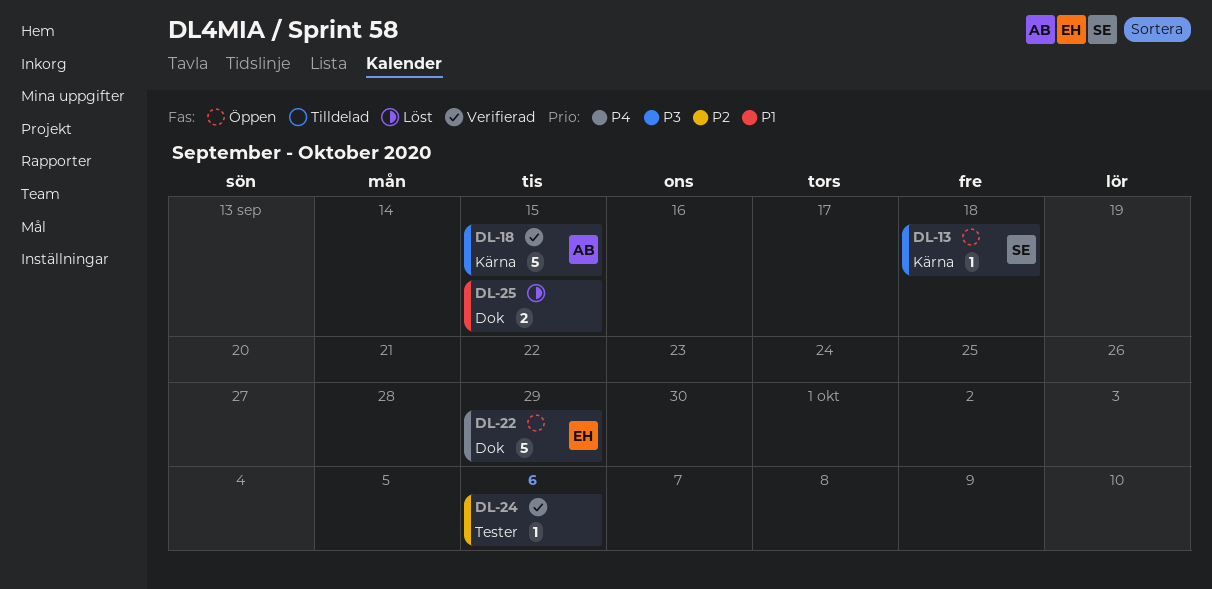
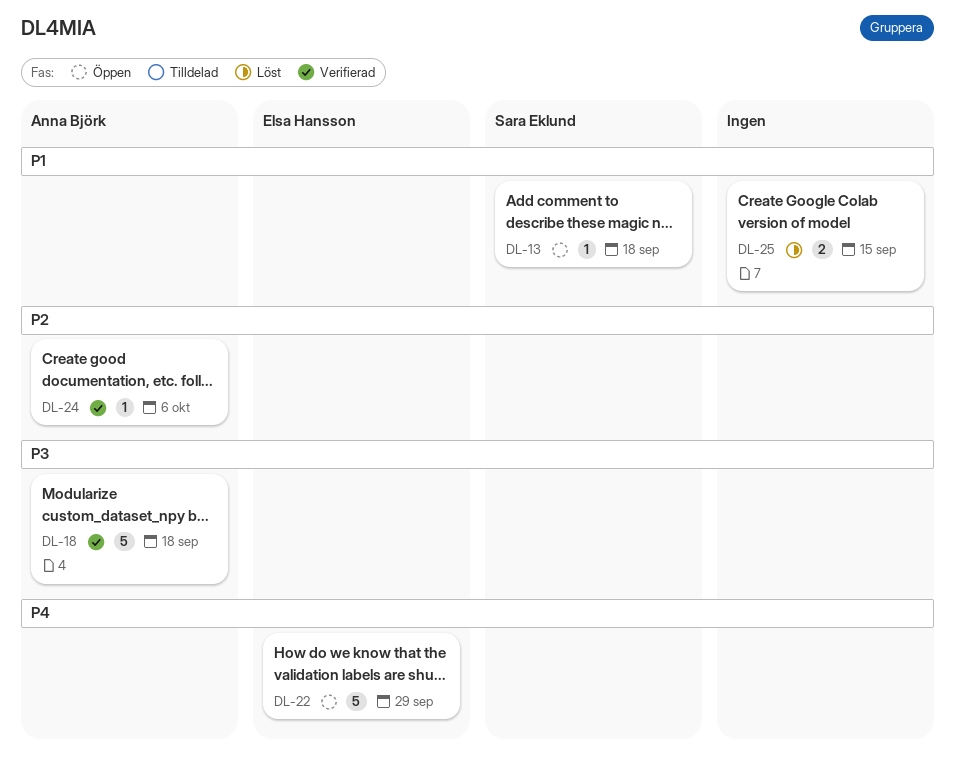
DL-13, priority: P3 -> P1
DL-18, due: Sep 15 -> Sep 18
DL-24, owner: none -> Anna Björk

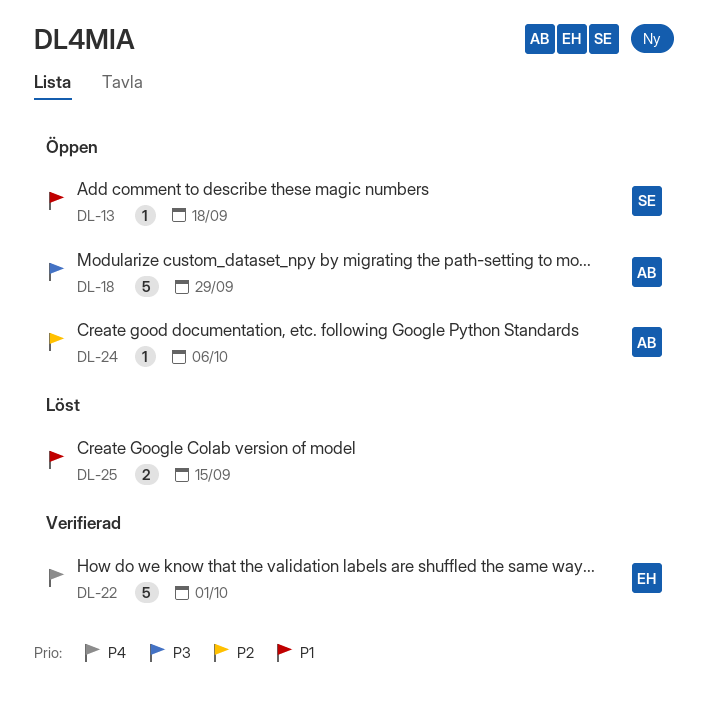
DL-18, status: Verifierad -> Öppen
DL-18, due: Sep 18 -> Sep 29
DL-22, status: Öppen -> Verifierad
DL-22, due: Sep 29 -> Oct 1
DL-24, status: Verifierad -> Öppen

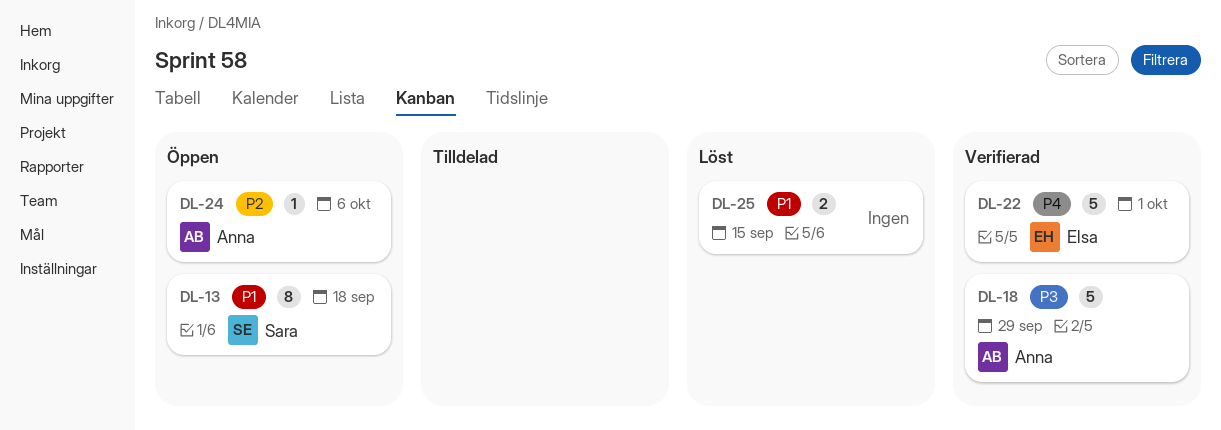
DL-13, estimate: 1 -> 8
DL-18, status: Öppen -> Verifierad

